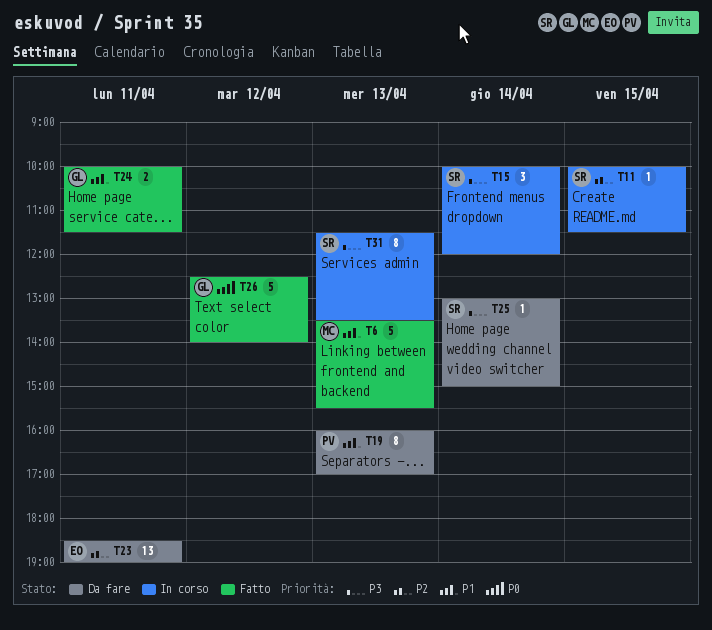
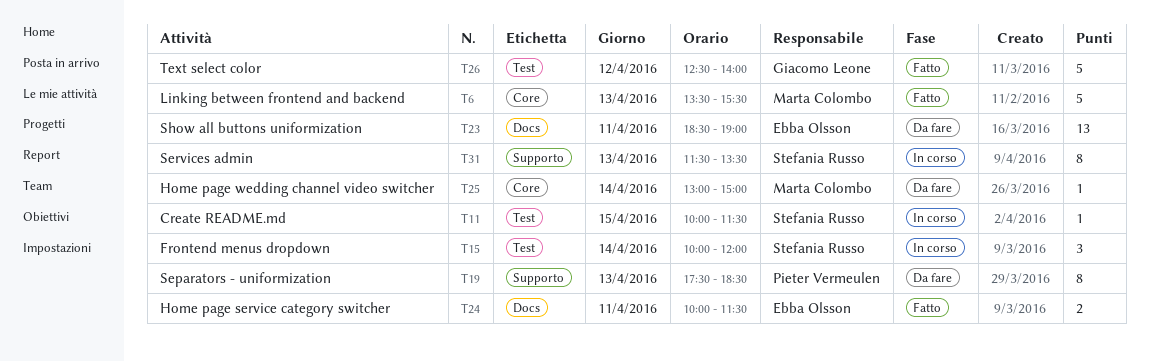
T19, begins: 16:00 -> 17:30
T19, ends: 17:00 -> 18:30
T24, owner: Giacomo Leone -> Ebba Olsson
T25, owner: Stefania Russo -> Marta Colombo

